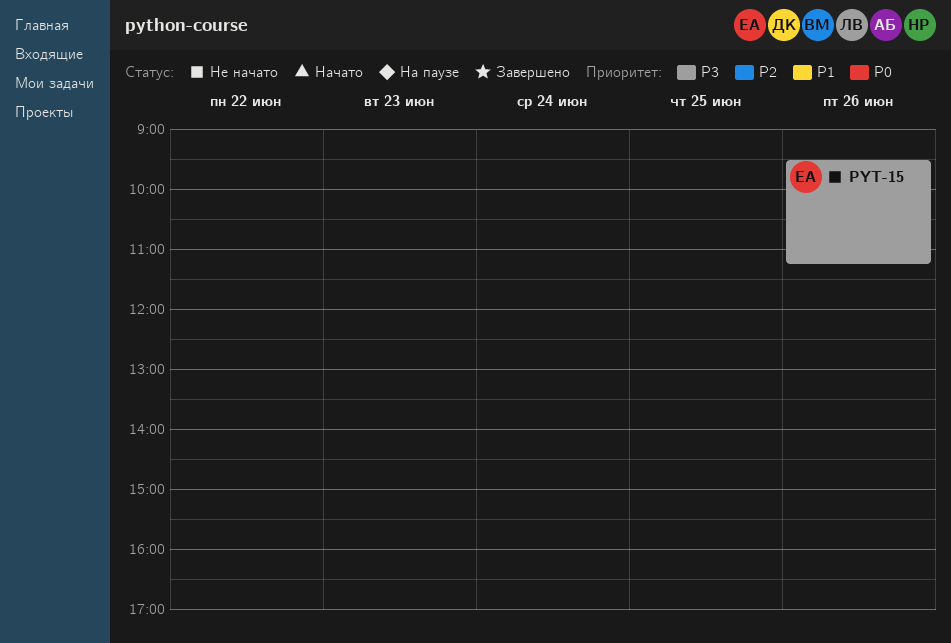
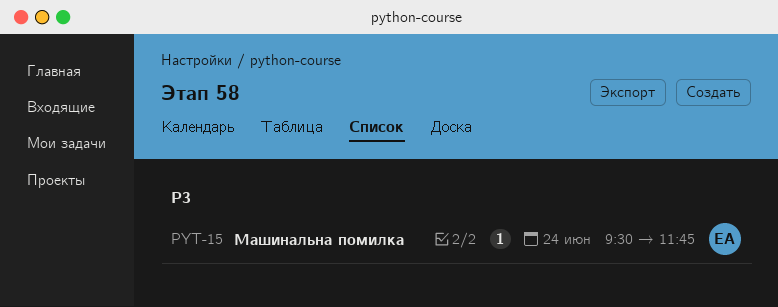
PYT-15, day: Jun 26 -> Jun 24
PYT-15, ends: 11:15 -> 11:45

